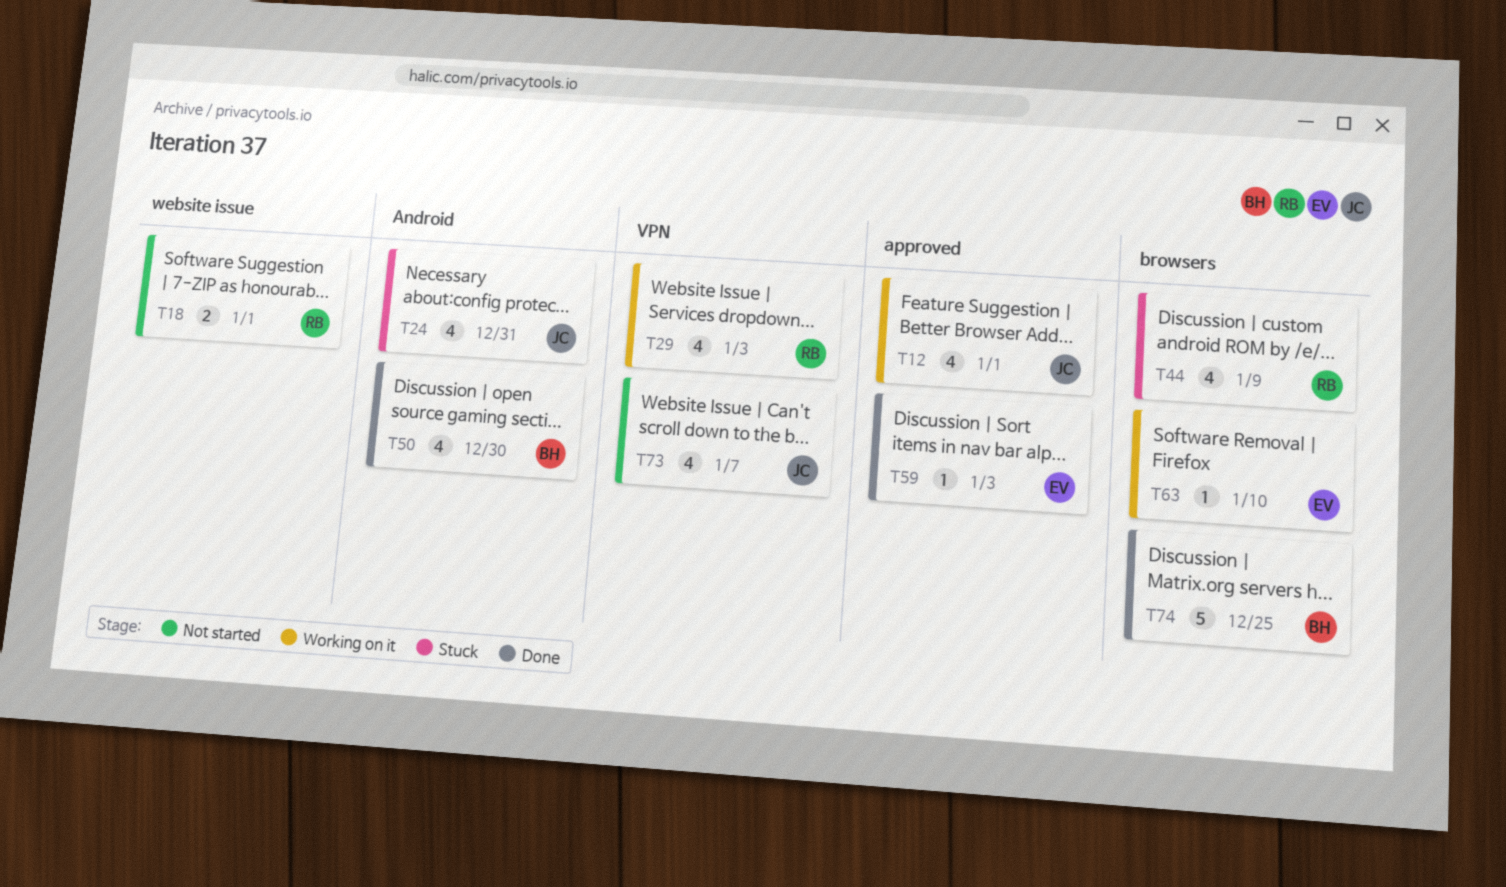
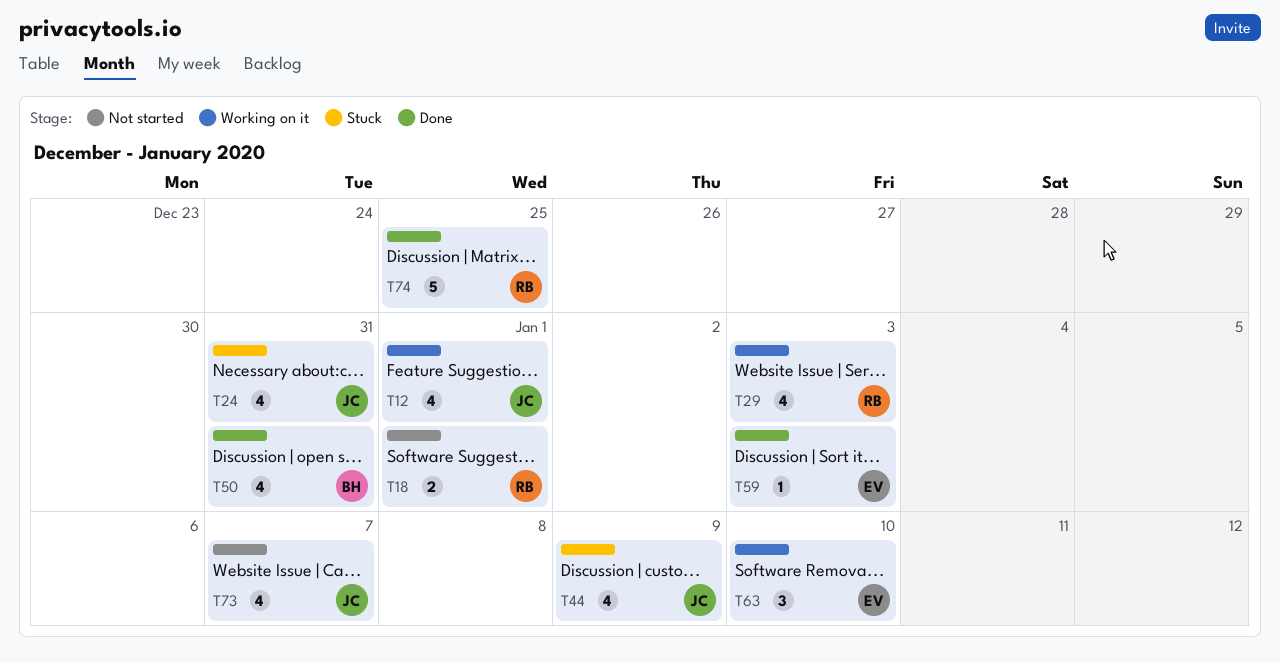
T44, owner: RB -> JC
T50, due: Dec 30 -> Dec 31
T63, estimate: 1 -> 3
T74, owner: BH -> RB

